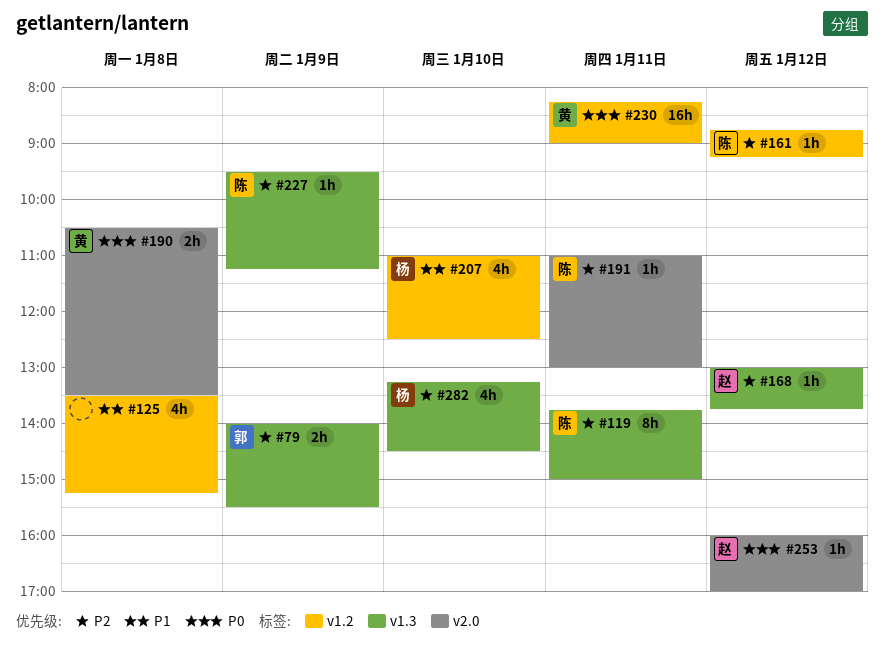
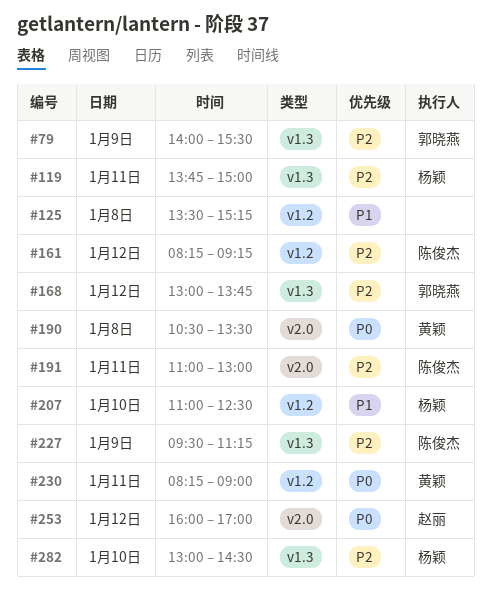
#119, owner: 陈俊杰 -> 杨颖
#161, begins: 08:45 -> 08:15
#168, owner: 赵丽 -> 郭晓燕
#282, begins: 13:15 -> 13:00

